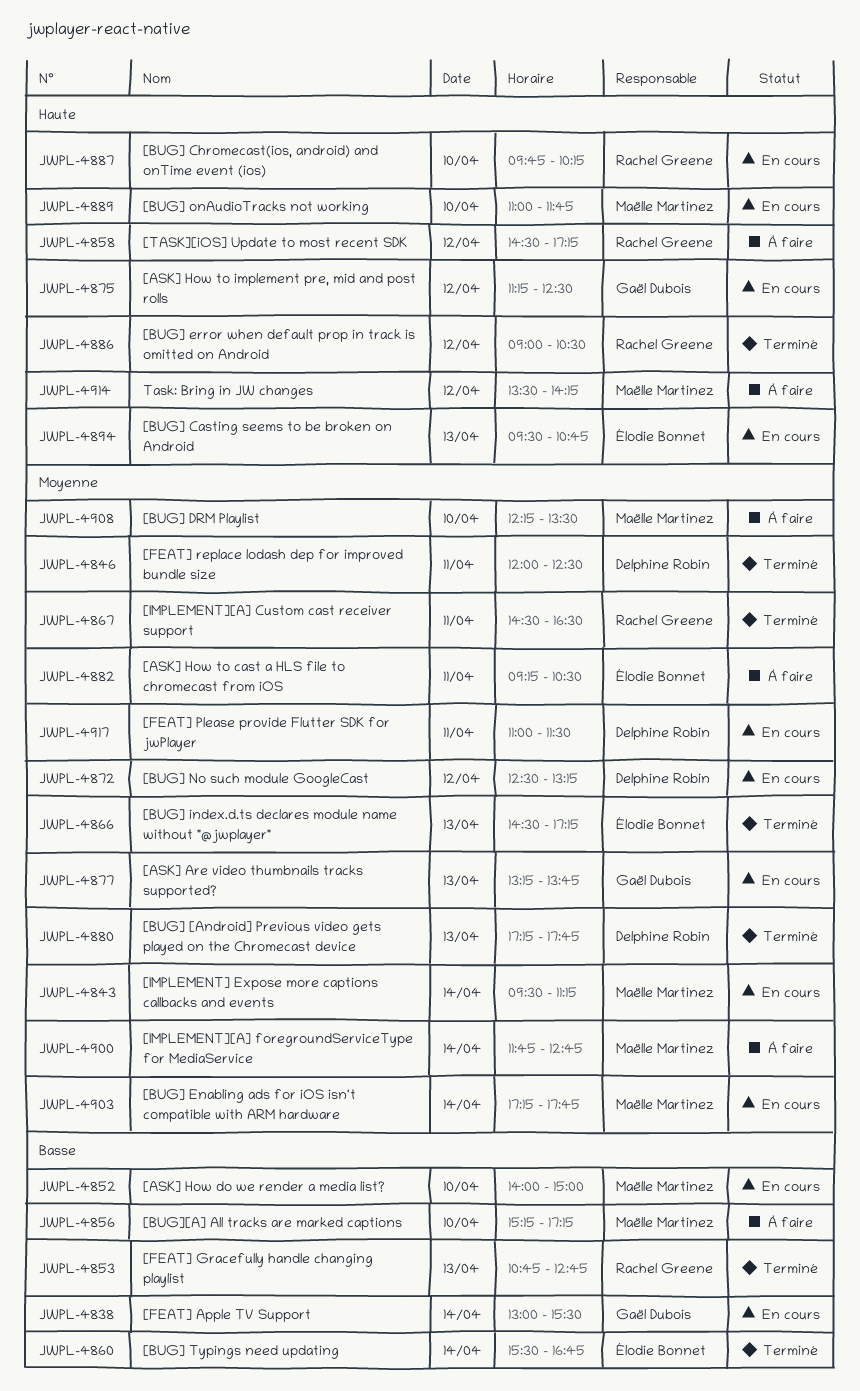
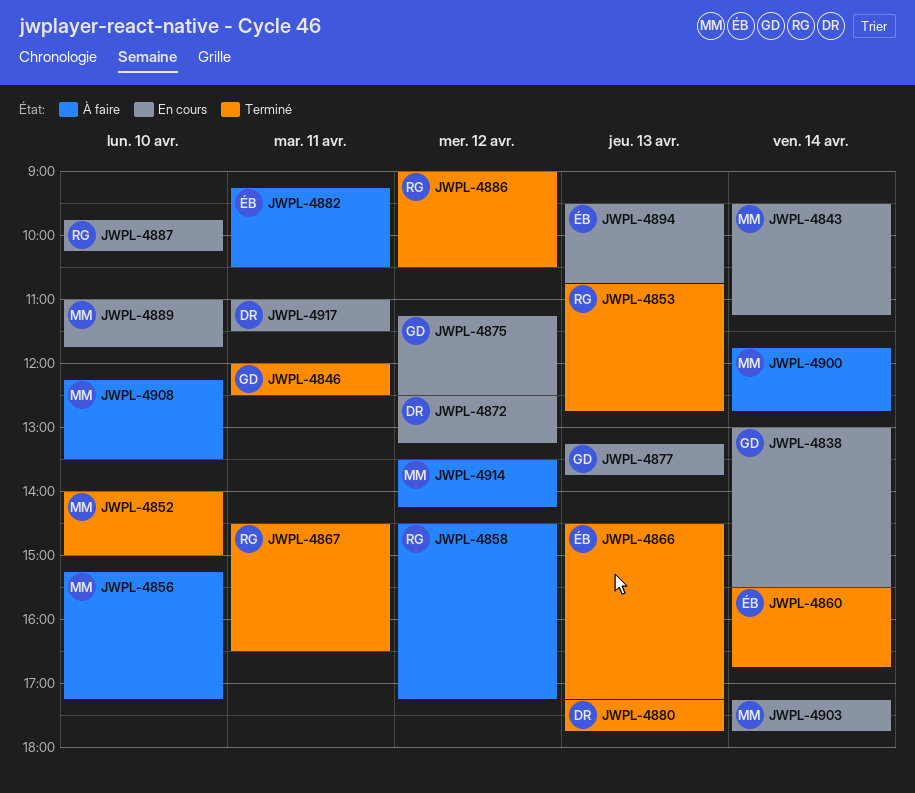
JWPL-4846, owner: Delphine Robin -> Gaël Dubois
JWPL-4852, status: En cours -> Terminé

